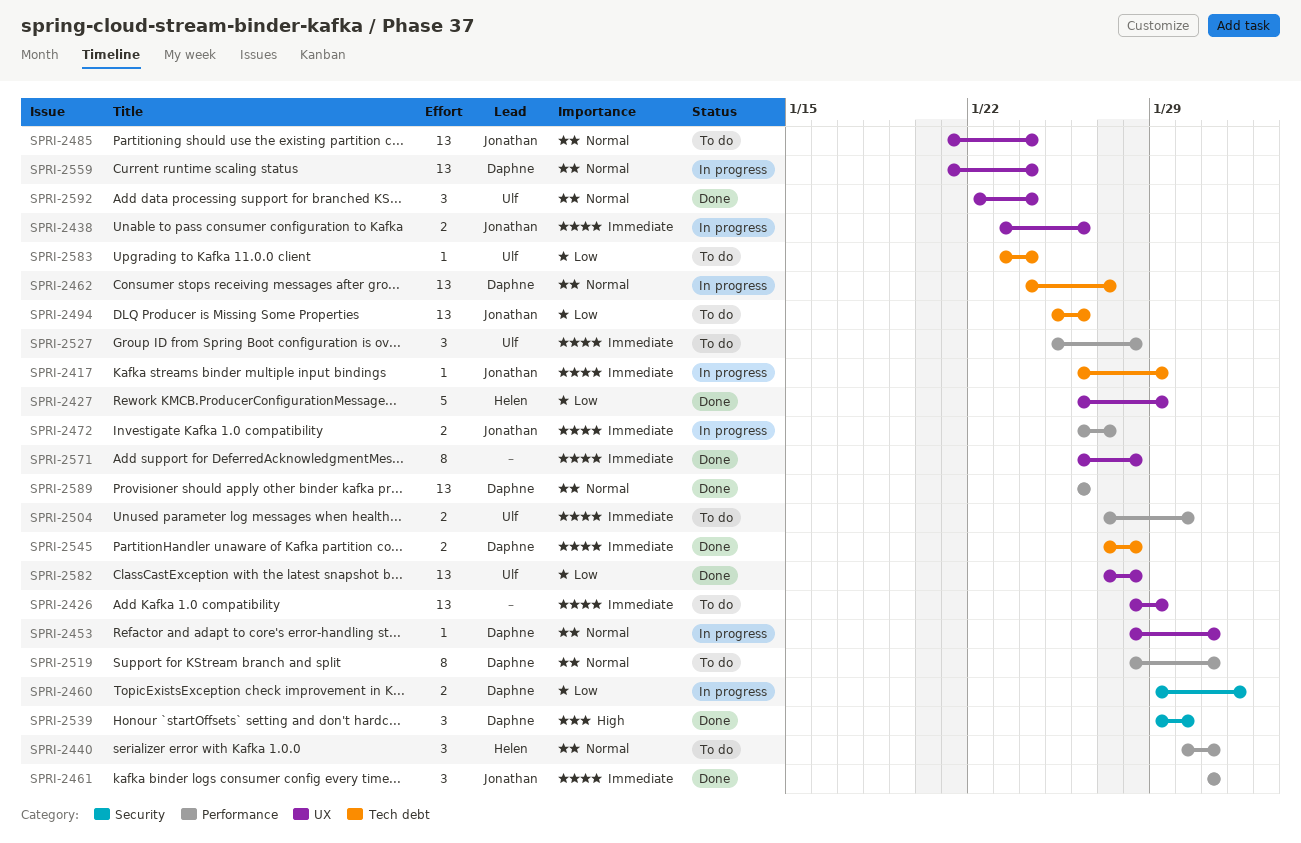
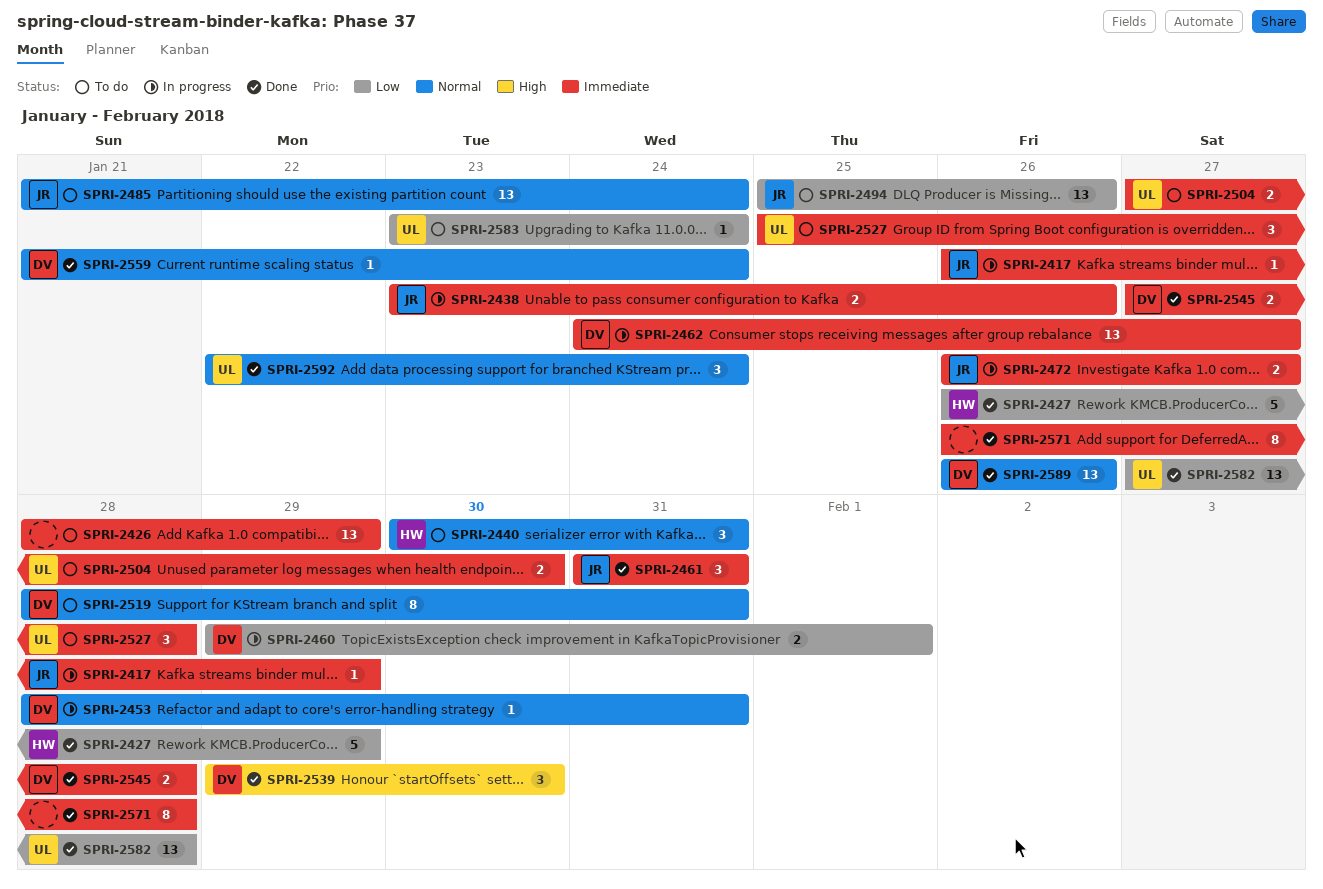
SPRI-2462, priority: Normal -> Immediate
SPRI-2559, status: In progress -> Done
SPRI-2559, estimate: 13 -> 1

